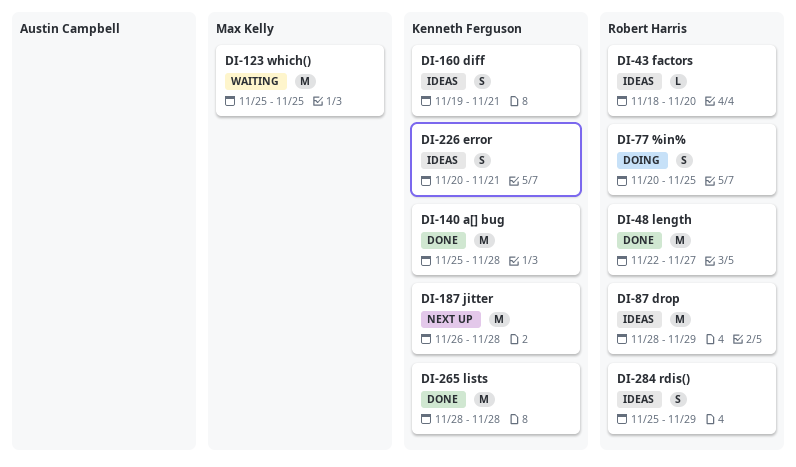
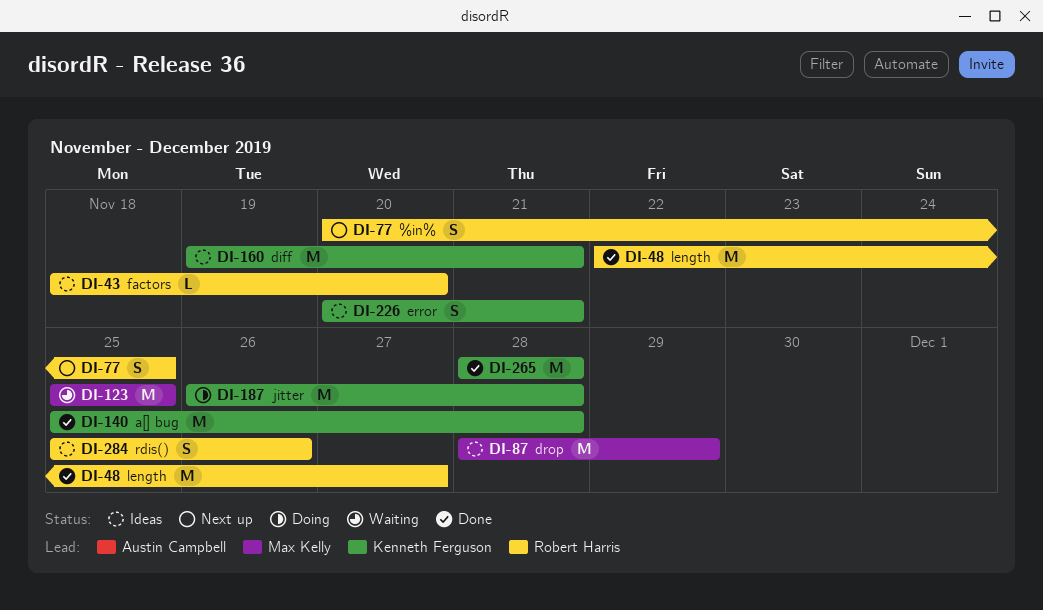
DI-77, status: Doing -> Next up
DI-87, owner: Robert Harris -> Max Kelly
DI-160, estimate: S -> M
DI-187, status: Next up -> Doing
DI-284, due: Nov 29 -> Nov 26

